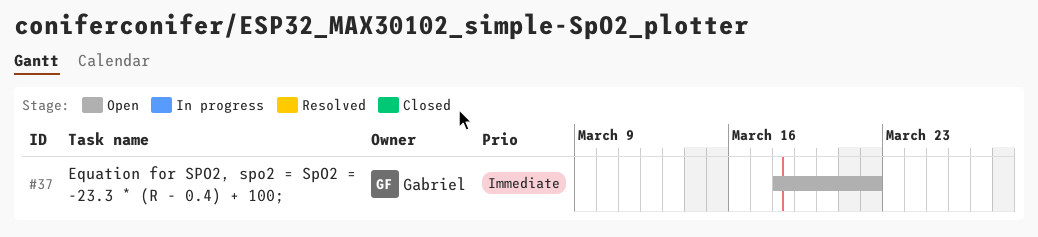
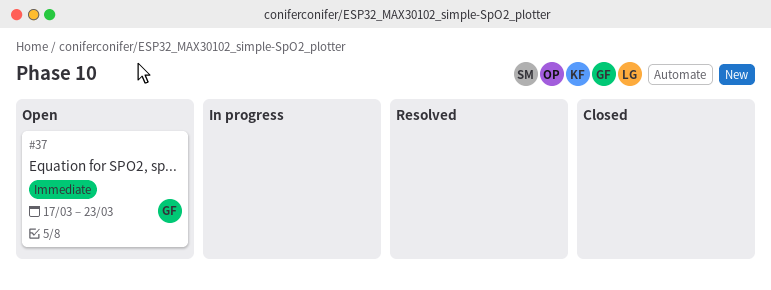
#37, start: Mar 18 -> Mar 17
#37, due: Mar 22 -> Mar 23

